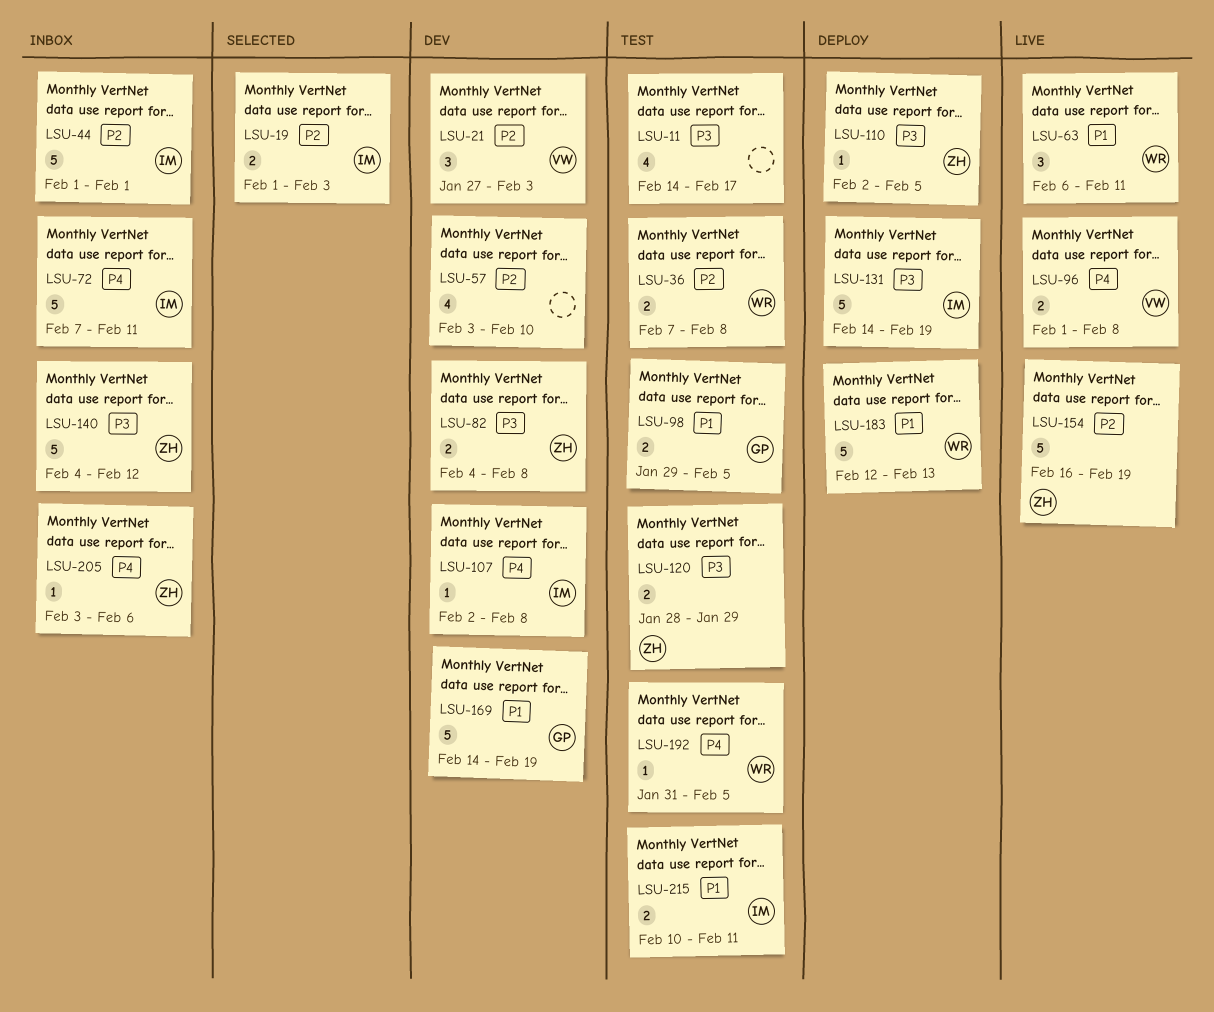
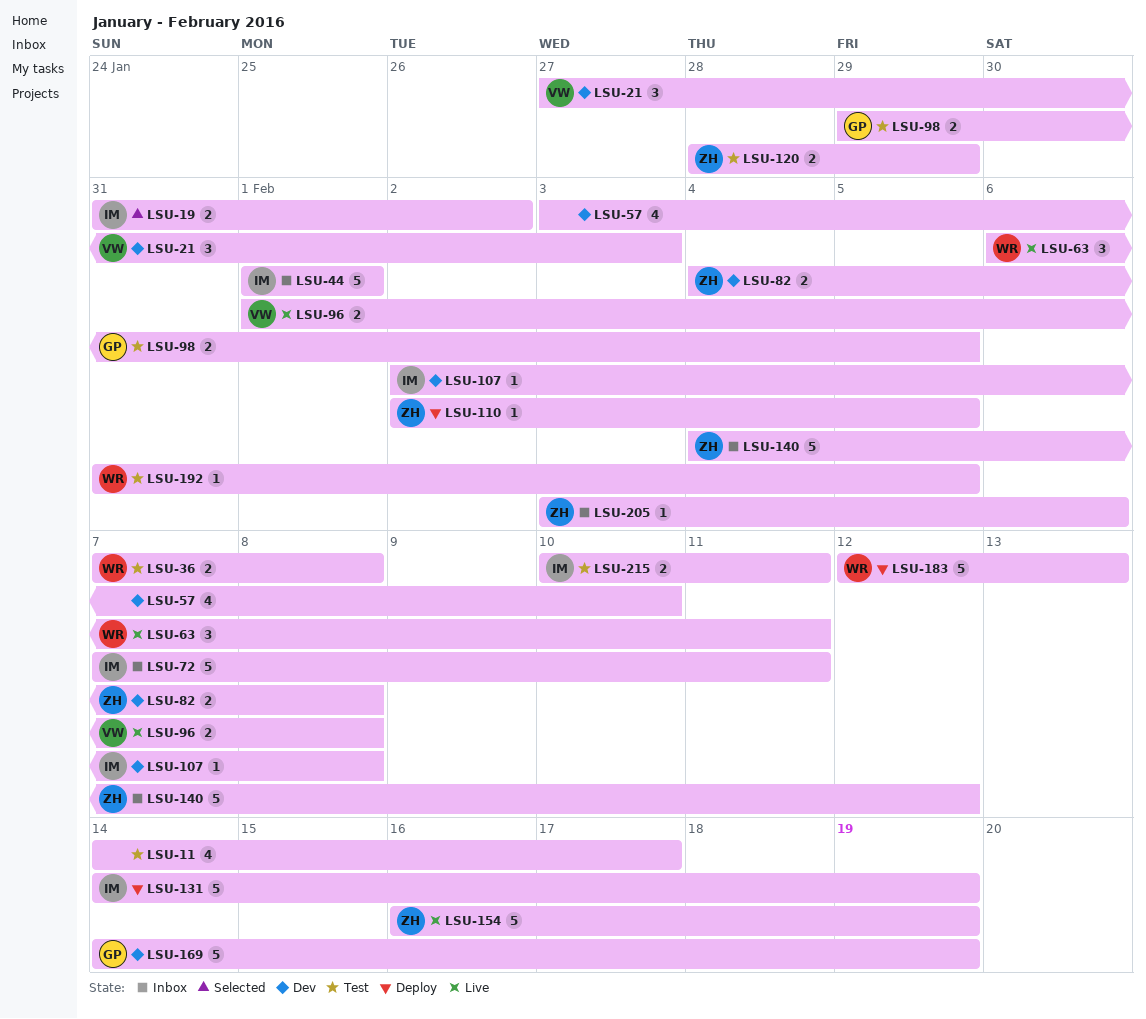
LSU-19, start: Feb 1 -> Jan 31
LSU-19, due: Feb 3 -> Feb 2

